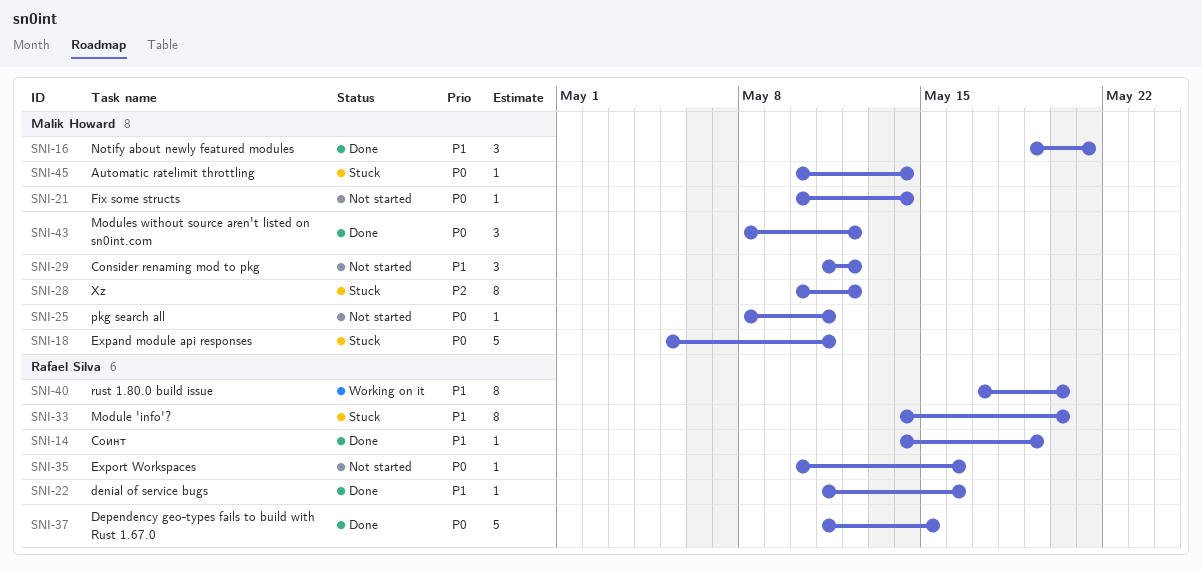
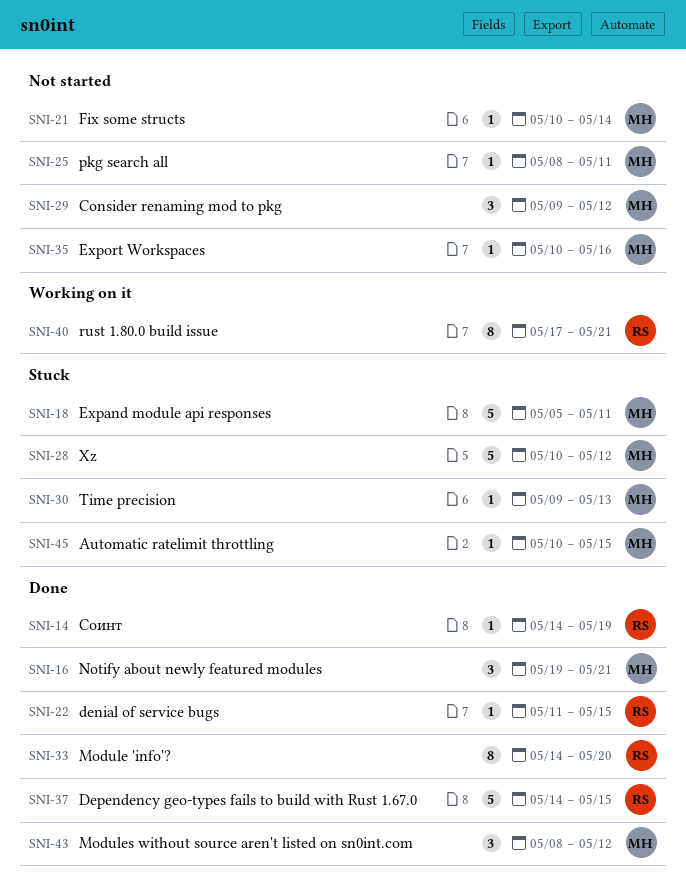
SNI-22, due: May 16 -> May 15
SNI-28, estimate: 8 -> 5
SNI-29, start: May 11 -> May 9
SNI-30: none -> present
SNI-33, status: Stuck -> Done
SNI-35, owner: Rafael Silva -> Malik Howard
SNI-37, start: May 11 -> May 14
SNI-40, due: May 20 -> May 21
SNI-45, due: May 14 -> May 15

